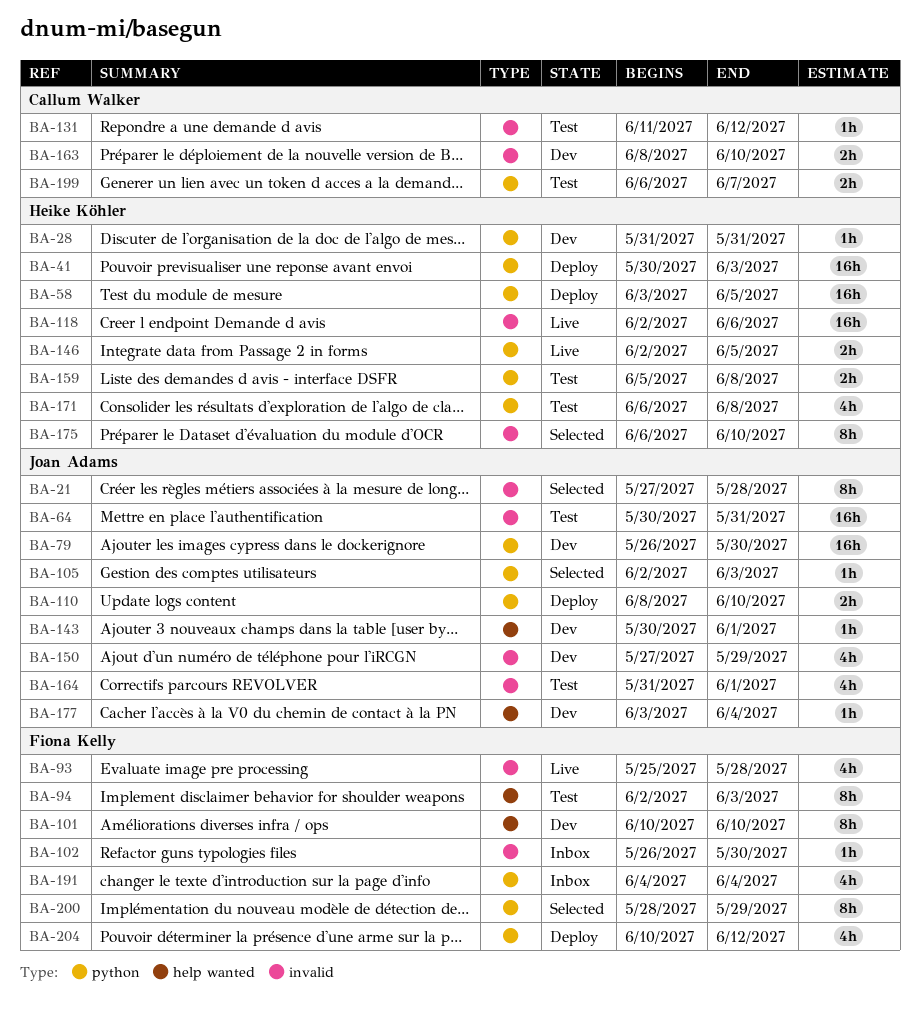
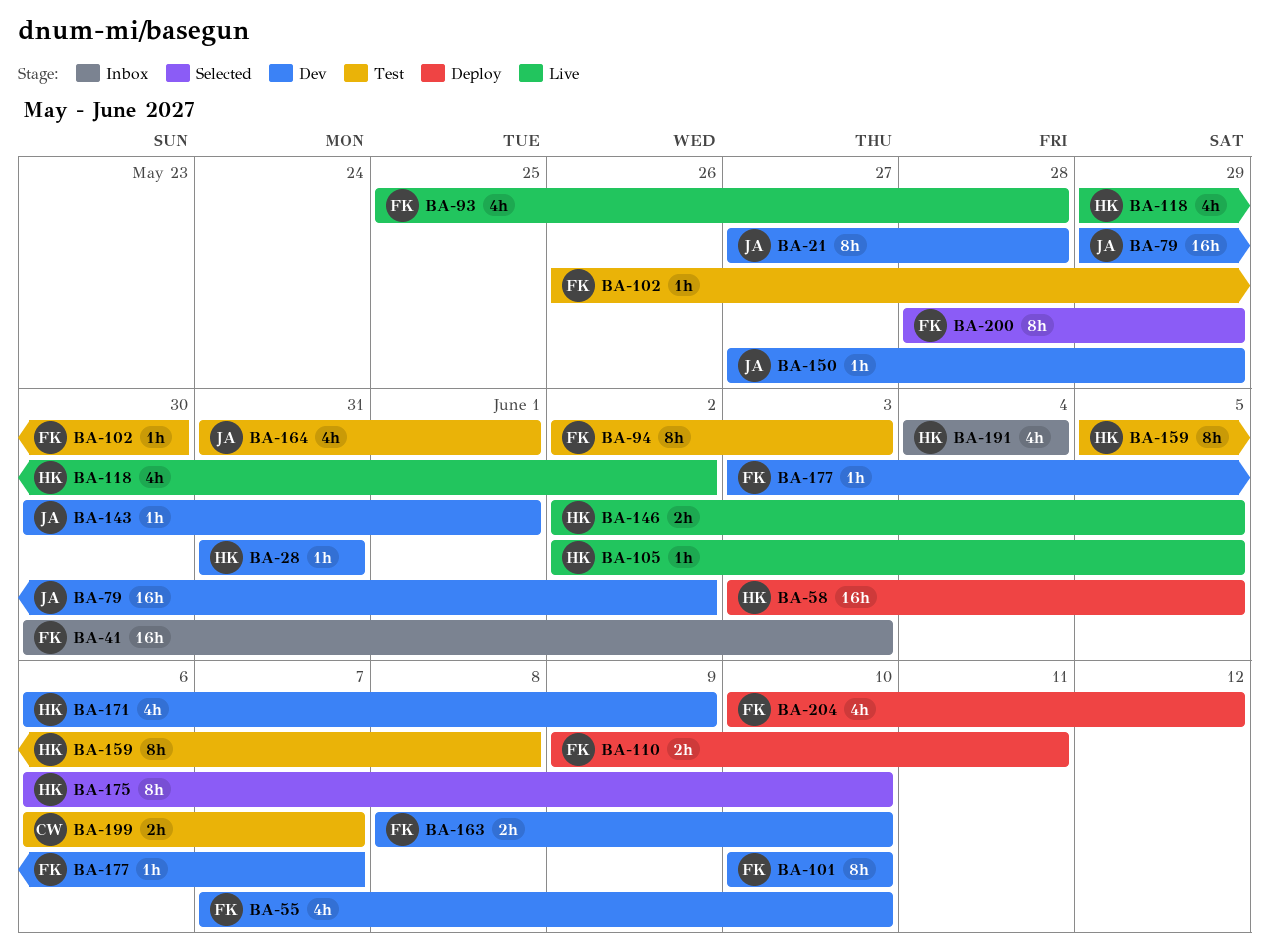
BA-21, status: Selected -> Dev
BA-41, status: Deploy -> Inbox
BA-41, owner: Heike Köhler -> Fiona Kelly
BA-55: none -> present
BA-64: present -> none
BA-79, start: May 26 -> May 29
BA-79, due: May 30 -> Jun 2
BA-102, status: Inbox -> Test
BA-105, status: Selected -> Live
BA-105, owner: Joan Adams -> Heike Köhler
BA-105, due: Jun 3 -> Jun 5
BA-110, owner: Joan Adams -> Fiona Kelly
BA-110, start: Jun 8 -> Jun 9
BA-110, due: Jun 10 -> Jun 11
BA-118, estimate: 16h -> 4h
BA-118, start: Jun 2 -> May 29
BA-118, due: Jun 6 -> Jun 2
BA-131: present -> none
BA-150, estimate: 4h -> 1h
BA-159, estimate: 2h -> 8h
BA-163, owner: Callum Walker -> Fiona Kelly
BA-171, status: Test -> Dev
BA-171, due: Jun 8 -> Jun 9
BA-177, owner: Joan Adams -> Fiona Kelly
BA-177, due: Jun 4 -> Jun 7
BA-191, owner: Fiona Kelly -> Heike Köhler

